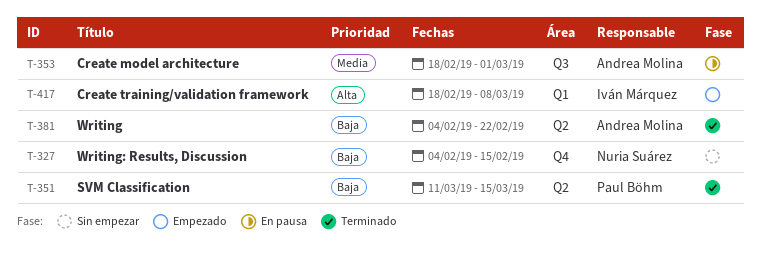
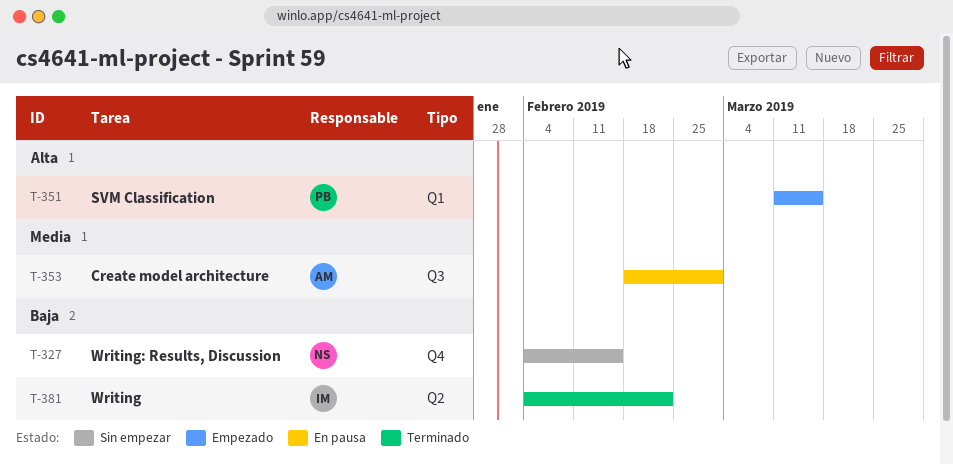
T-351, status: Terminado -> Empezado
T-351, priority: Baja -> Alta
T-351, label: Q2 -> Q1
T-381, owner: Andrea Molina -> Iván Márquez
T-417: present -> none

